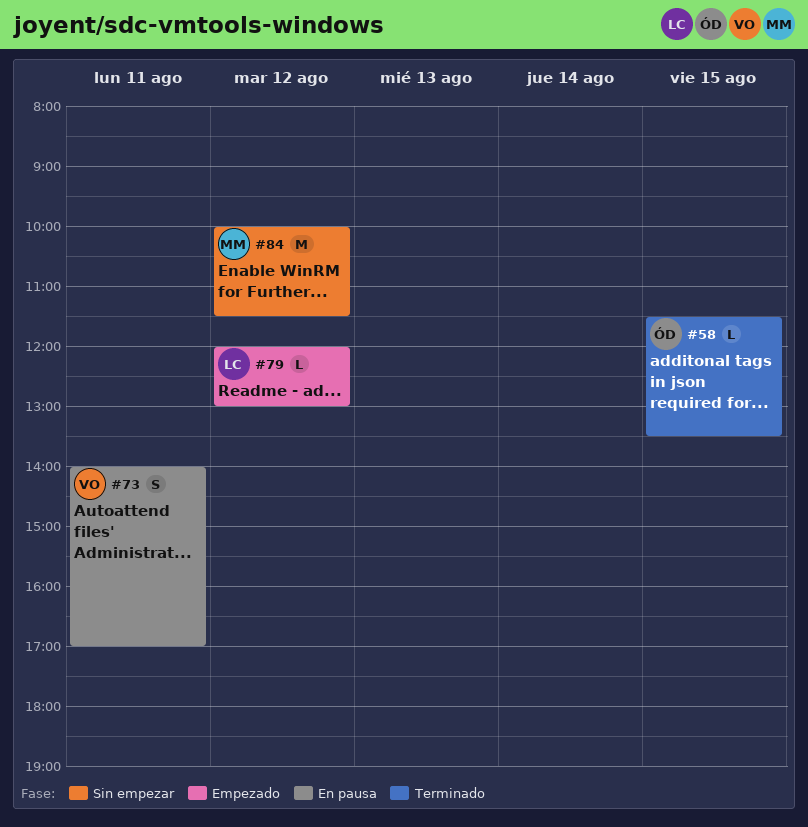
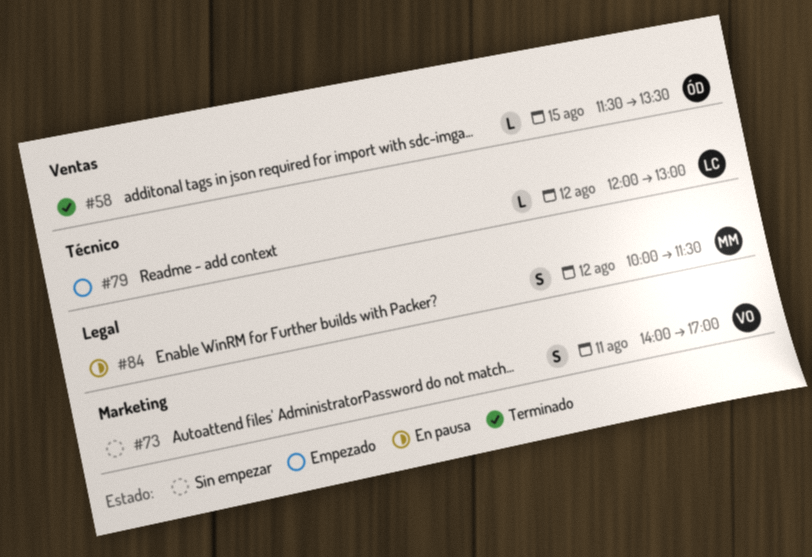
#73, status: En pausa -> Sin empezar
#84, status: Sin empezar -> En pausa
#84, estimate: M -> S

